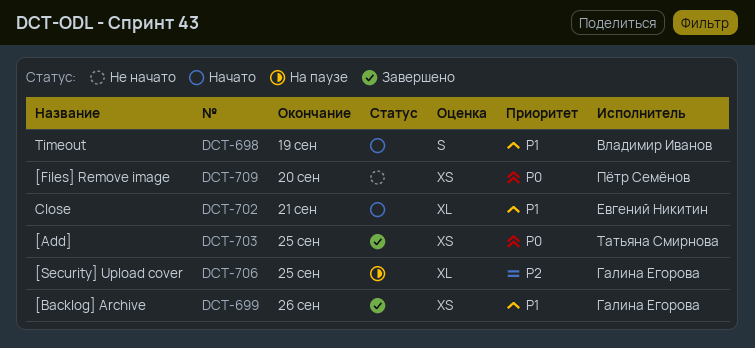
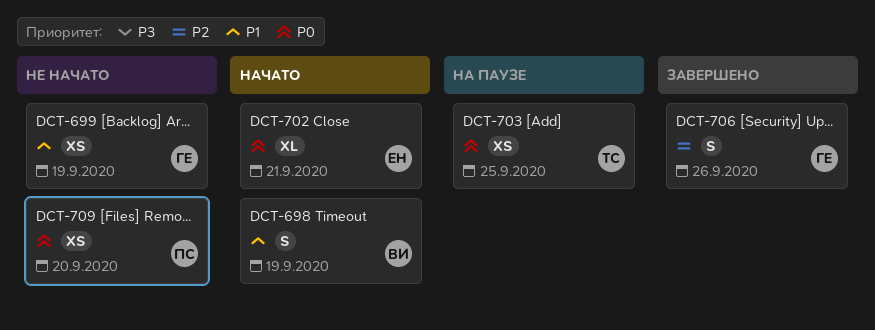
DCT-699, status: Завершено -> Не начато
DCT-699, due: Sep 26 -> Sep 19
DCT-702, priority: P1 -> P0
DCT-703, status: Завершено -> На паузе
DCT-706, status: На паузе -> Завершено
DCT-706, estimate: XL -> S
DCT-706, due: Sep 25 -> Sep 26

